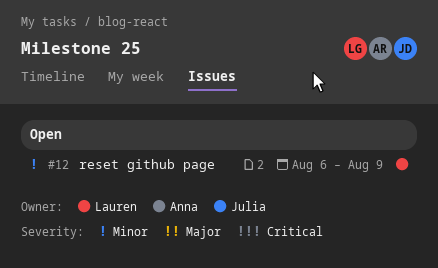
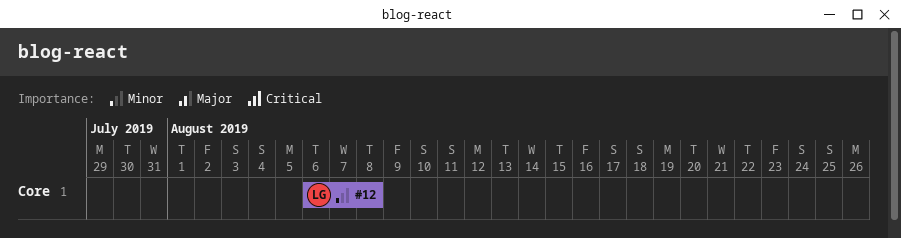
#12, due: Aug 9 -> Aug 8

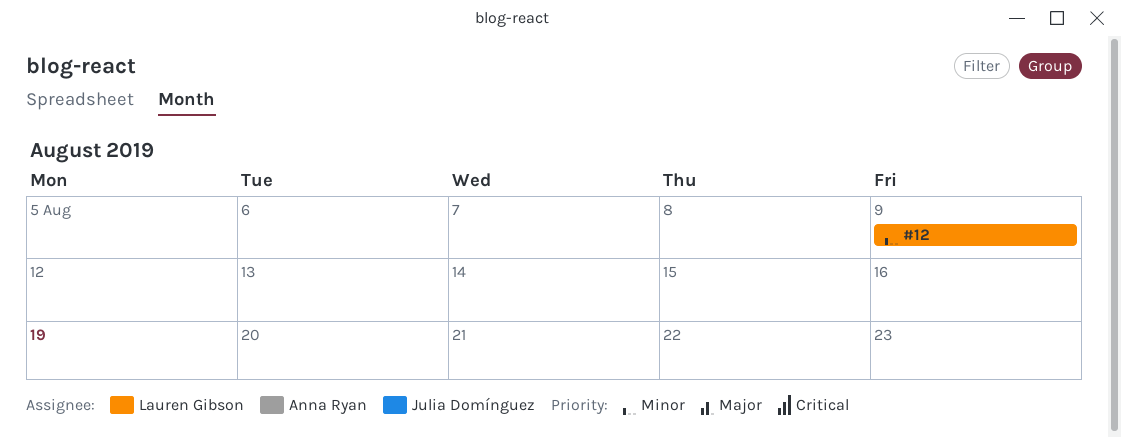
#12, start: Aug 6 -> Aug 9
#12, due: Aug 8 -> Aug 9

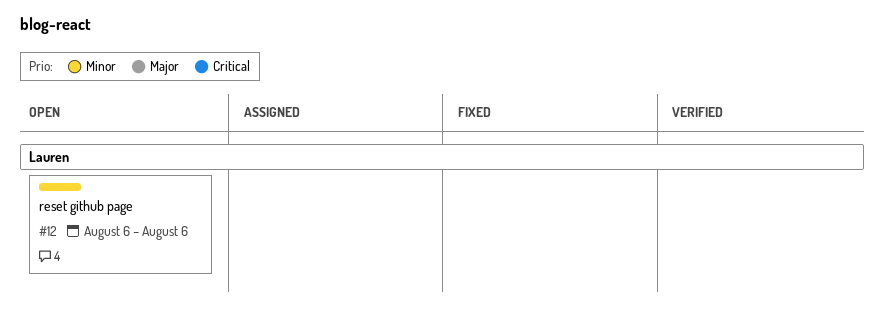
#12, start: Aug 9 -> Aug 6
#12, due: Aug 9 -> Aug 6

